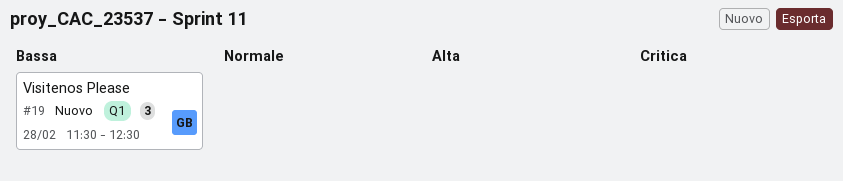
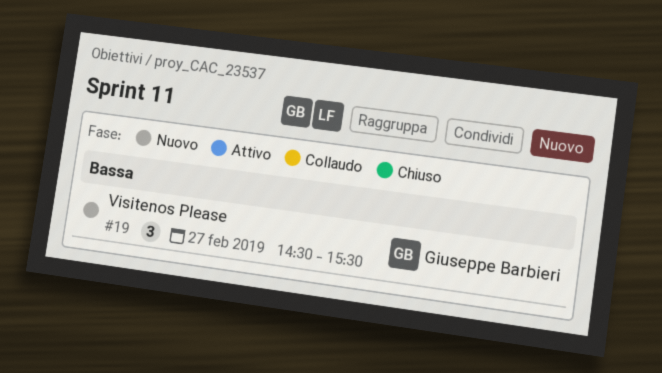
#19, day: Feb 28 -> Feb 27
#19, begins: 11:30 -> 14:30
#19, ends: 12:30 -> 15:30

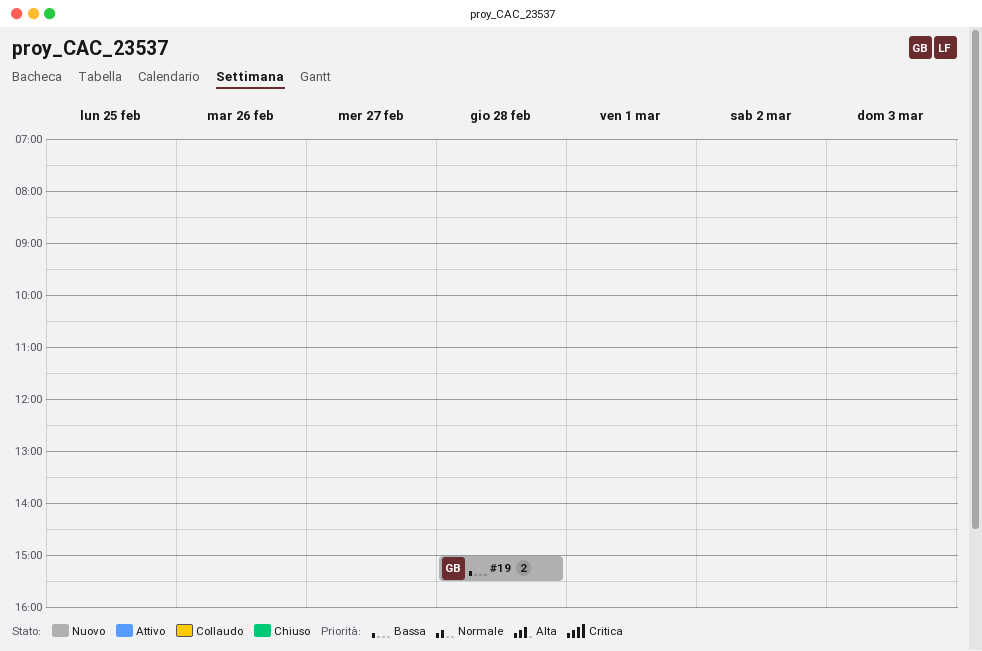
#19, estimate: 3 -> 2
#19, day: Feb 27 -> Feb 28
#19, begins: 14:30 -> 15:00

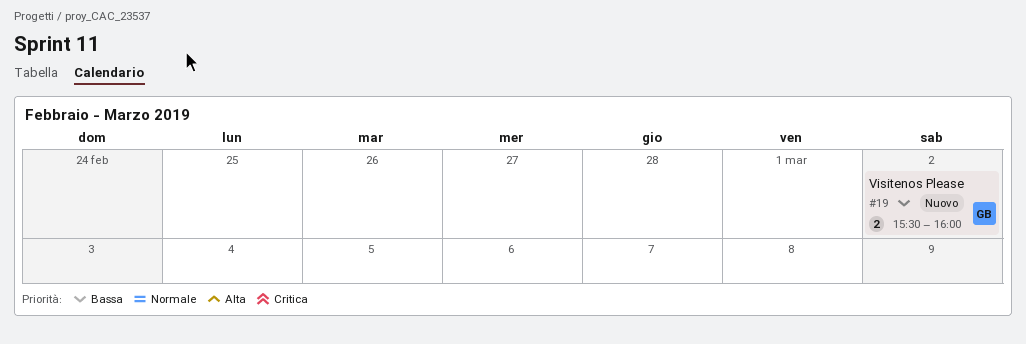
#19, day: Feb 28 -> Mar 2
#19, begins: 15:00 -> 15:30
#19, ends: 15:30 -> 16:00

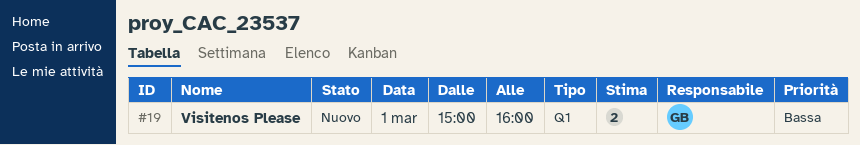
#19, day: Mar 2 -> Mar 1
#19, begins: 15:30 -> 15:00

